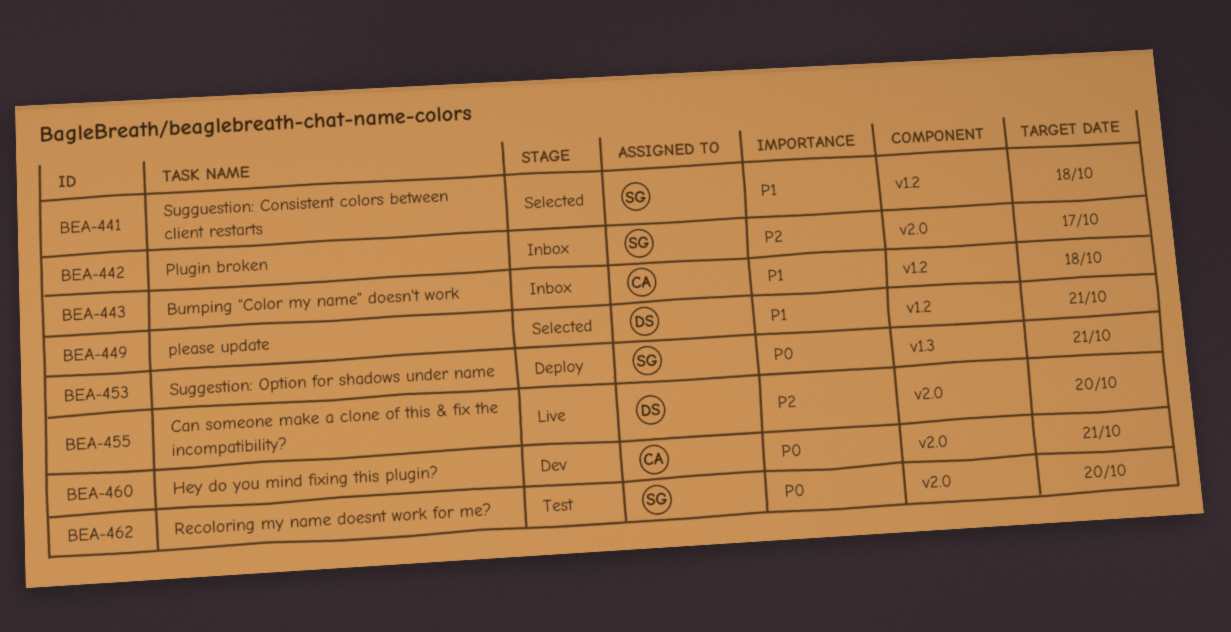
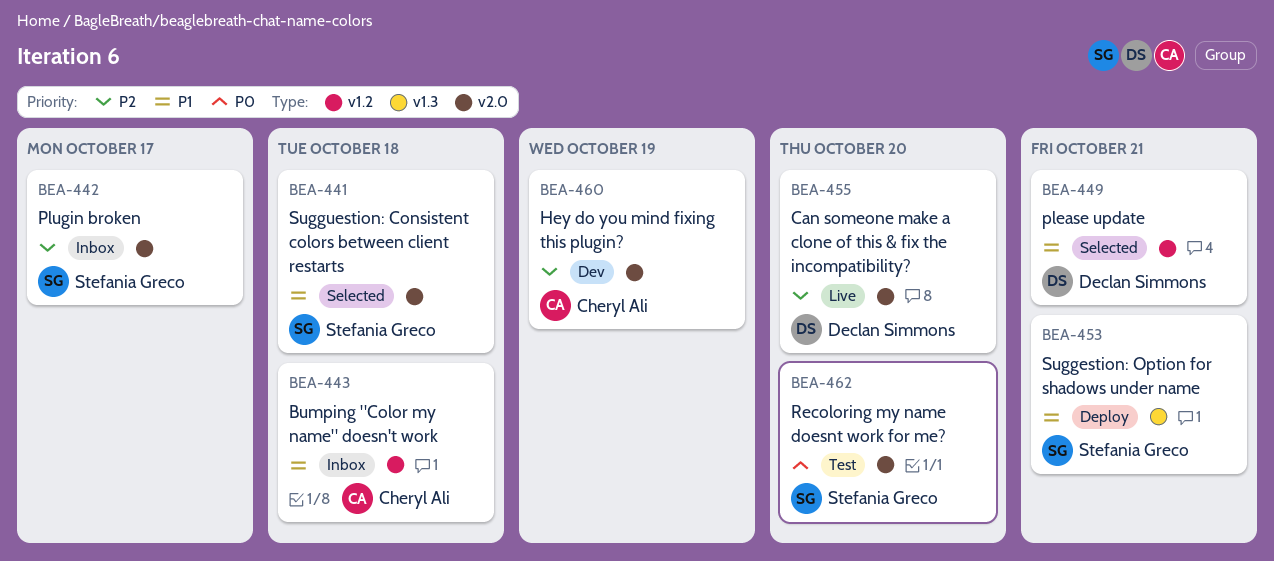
BEA-441, label: v1.2 -> v2.0
BEA-453, priority: P0 -> P1
BEA-460, priority: P0 -> P2
BEA-460, due: Oct 21 -> Oct 19

